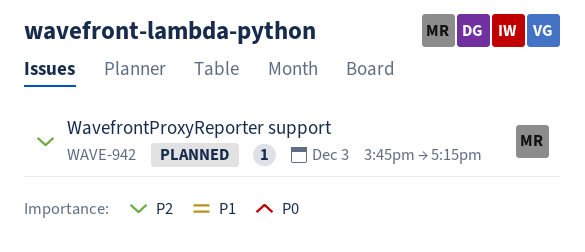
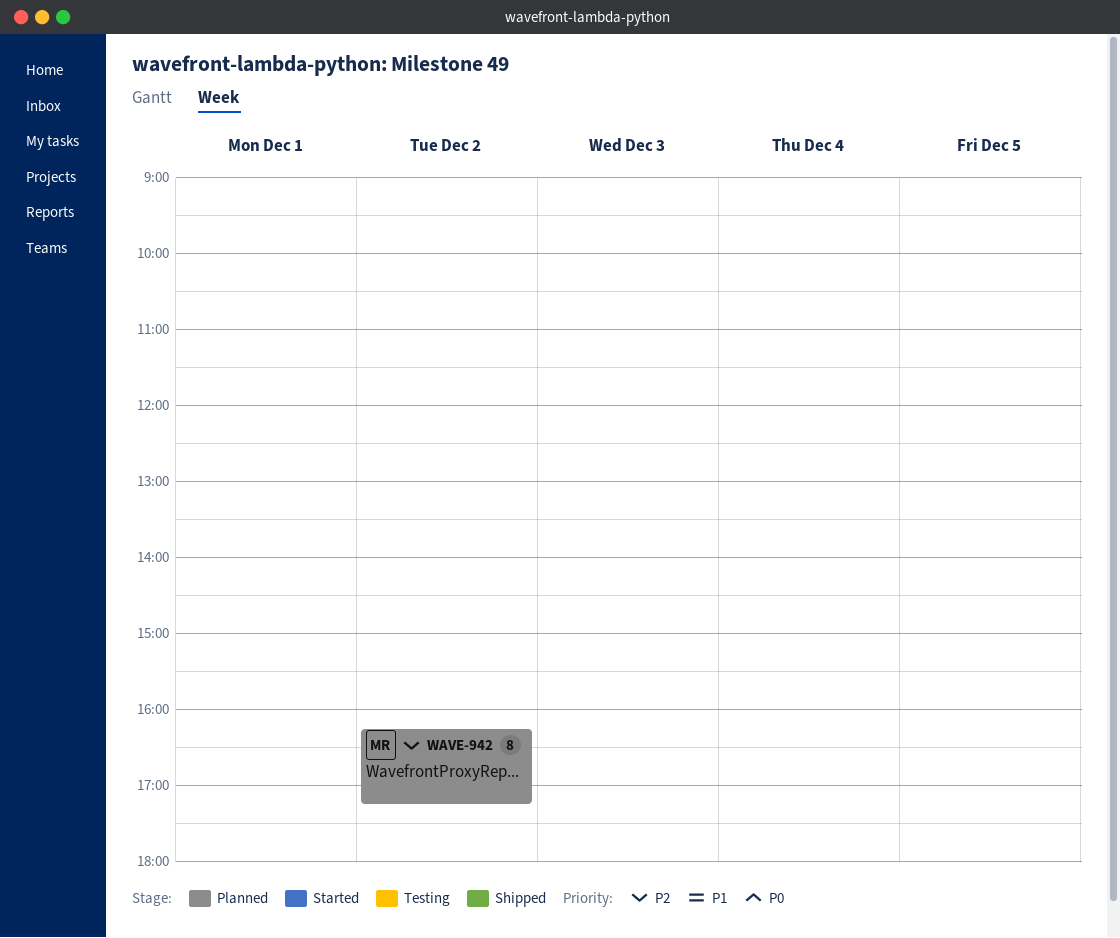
WAVE-942, estimate: 1 -> 8
WAVE-942, day: Dec 3 -> Dec 2
WAVE-942, begins: 15:45 -> 16:15

